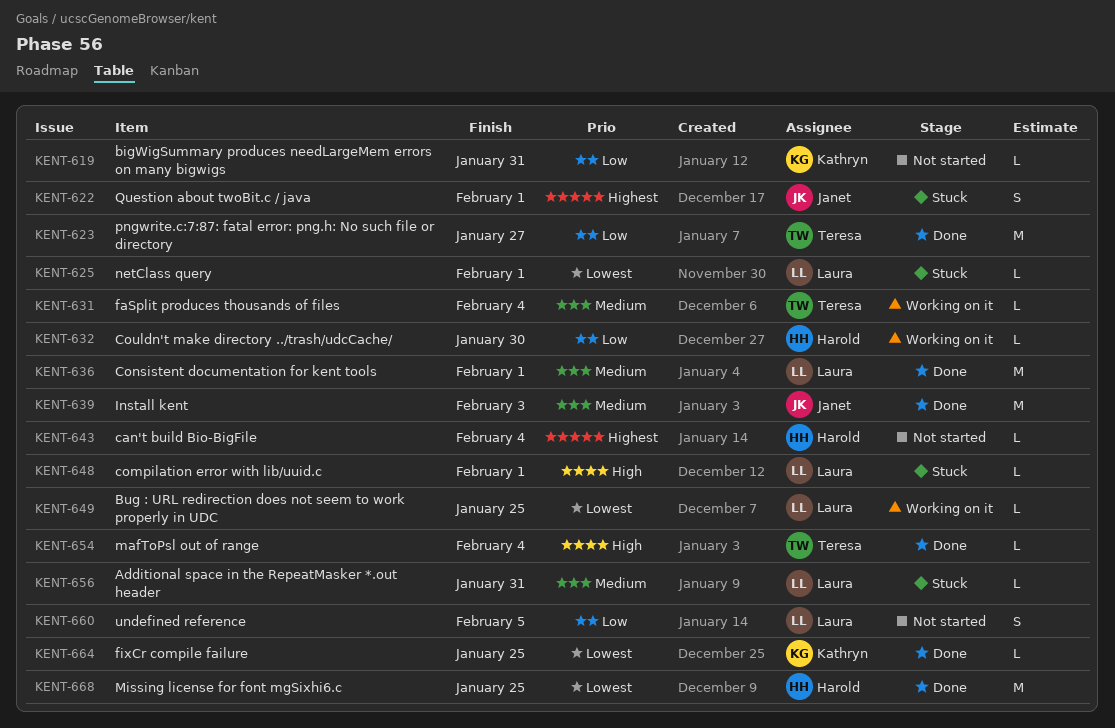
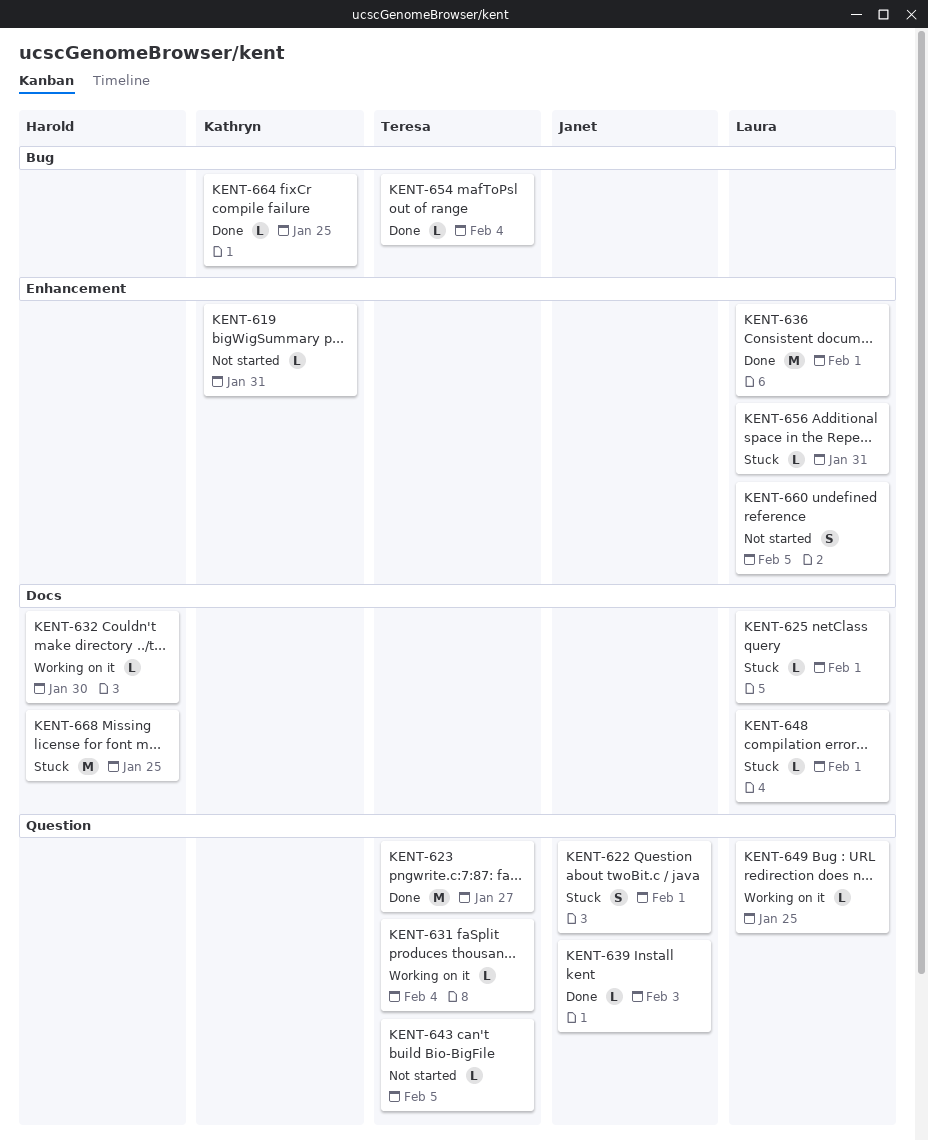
KENT-639, estimate: M -> L
KENT-643, owner: Harold -> Teresa
KENT-643, due: Feb 4 -> Feb 5
KENT-668, status: Done -> Stuck

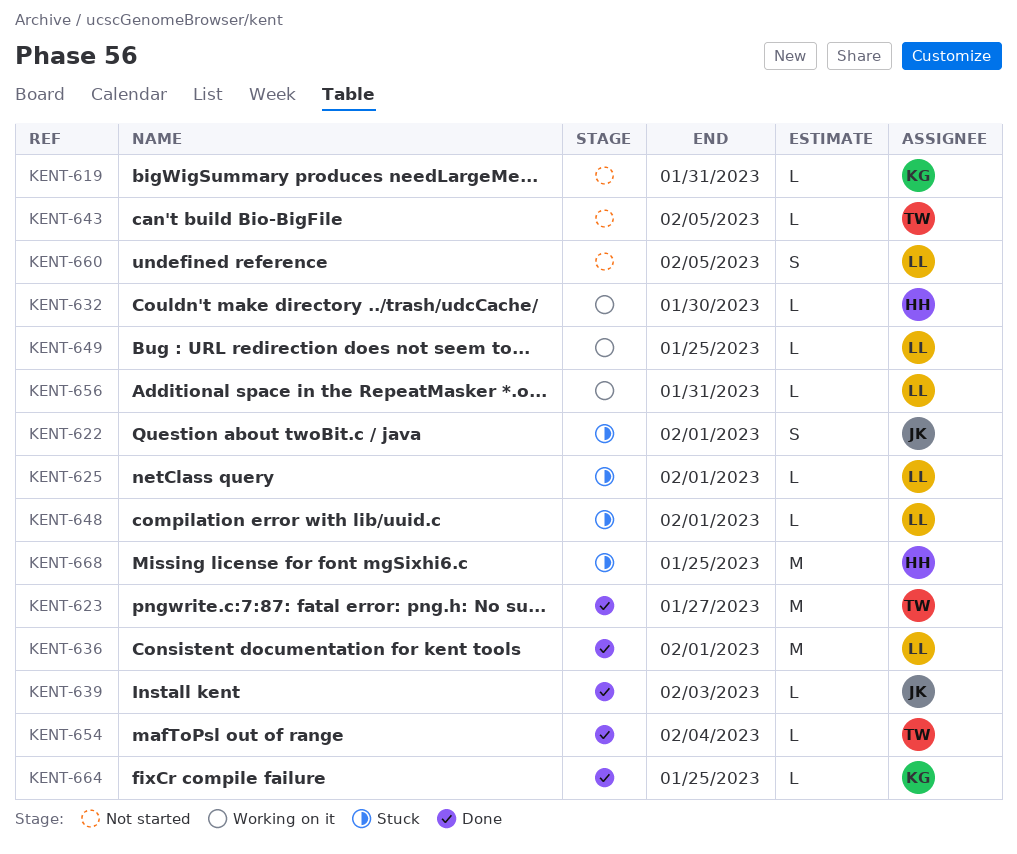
KENT-631: present -> none
KENT-656, status: Stuck -> Working on it

